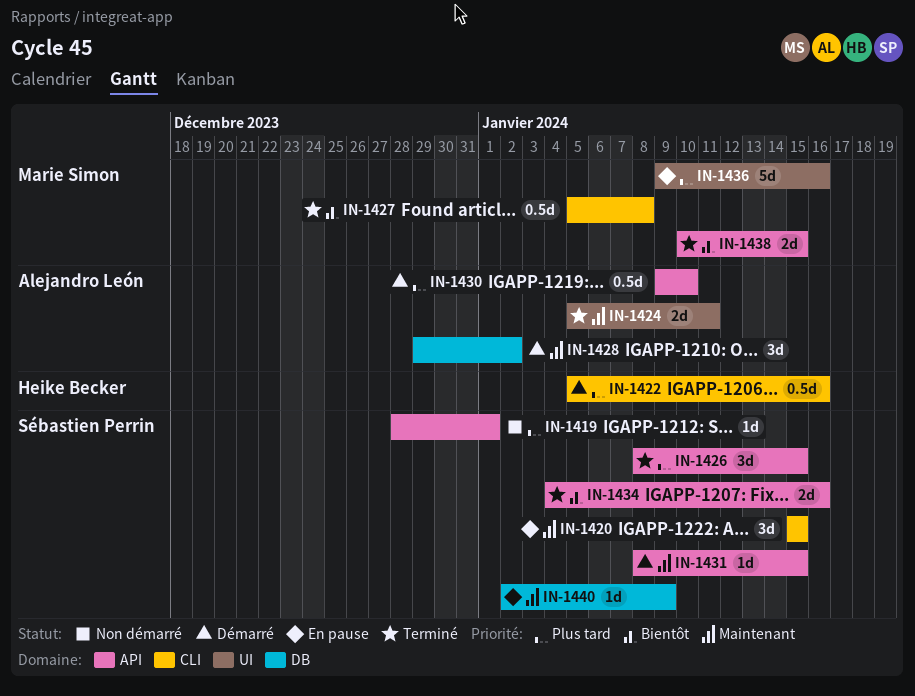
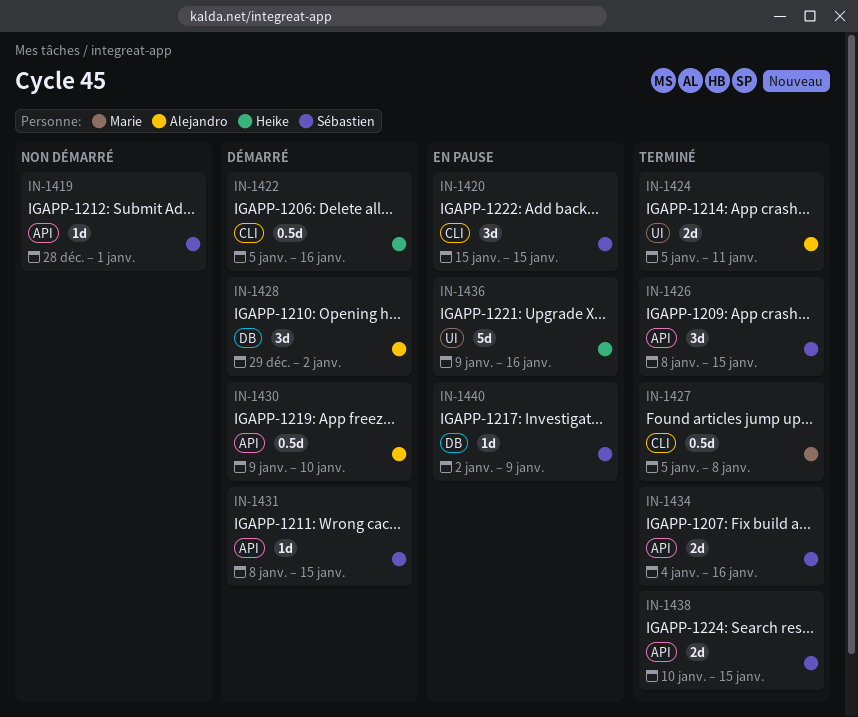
IN-1436, owner: Marie Simon -> Heike Becker
IN-1438, owner: Marie Simon -> Sébastien Perrin

